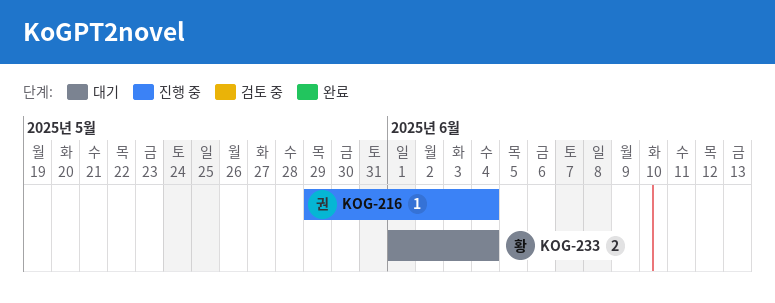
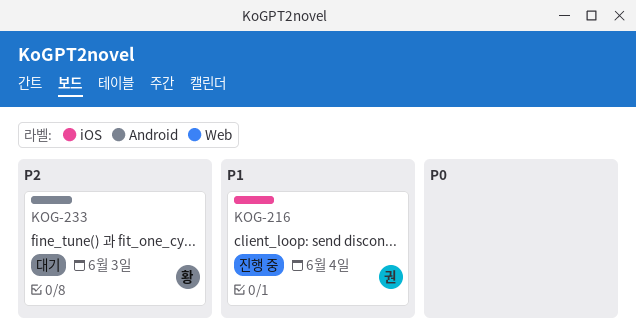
KOG-233, due: Jun 4 -> Jun 3

